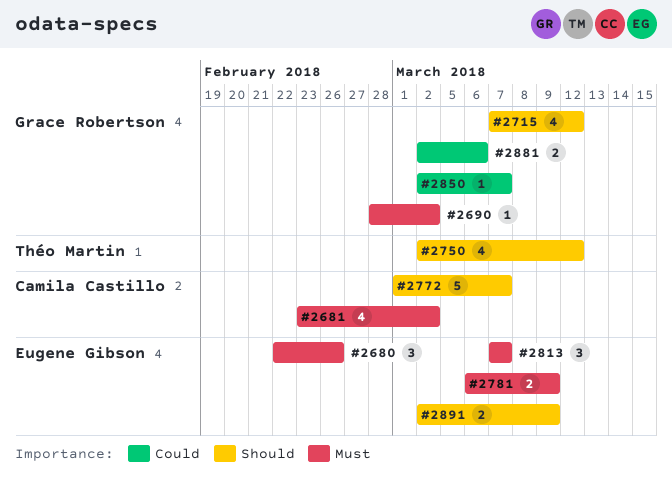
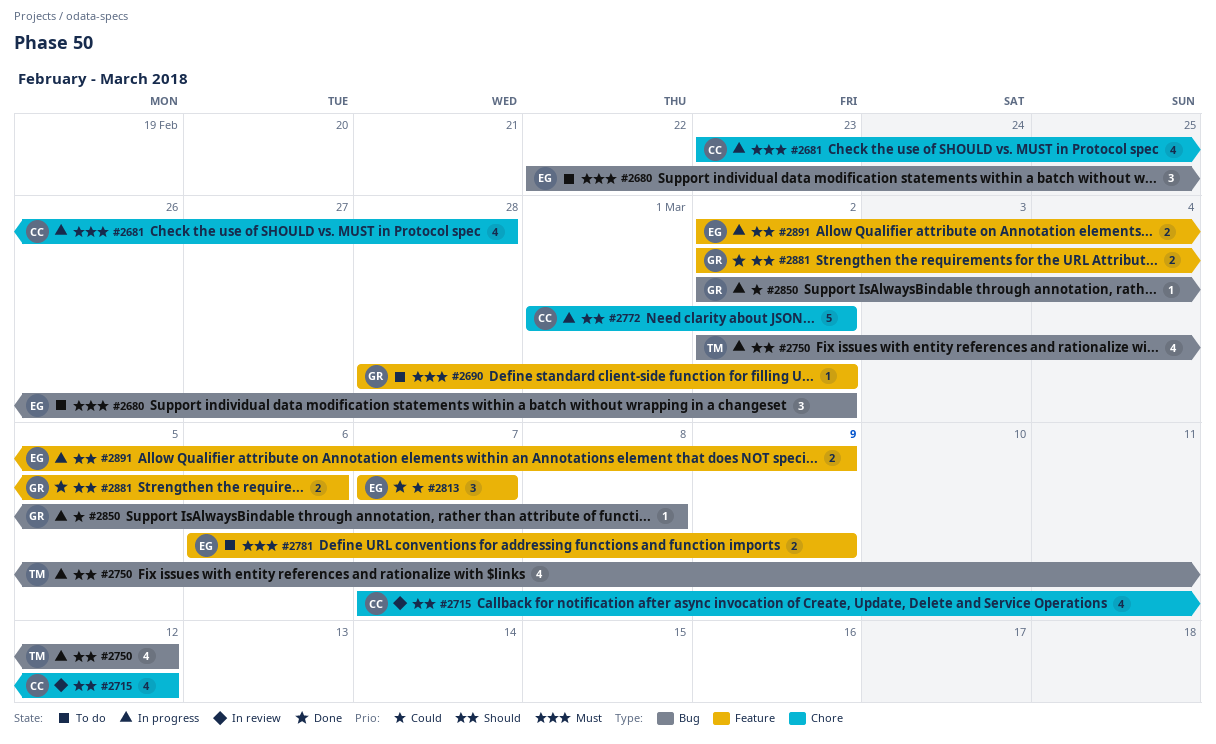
#2680, due: Feb 26 -> Mar 2
#2681, due: Mar 2 -> Feb 28
#2715, owner: Grace Robertson -> Camila Castillo
#2772, due: Mar 7 -> Mar 2
#2813, priority: Must -> Could
#2850, due: Mar 7 -> Mar 8
#2881, priority: Could -> Should

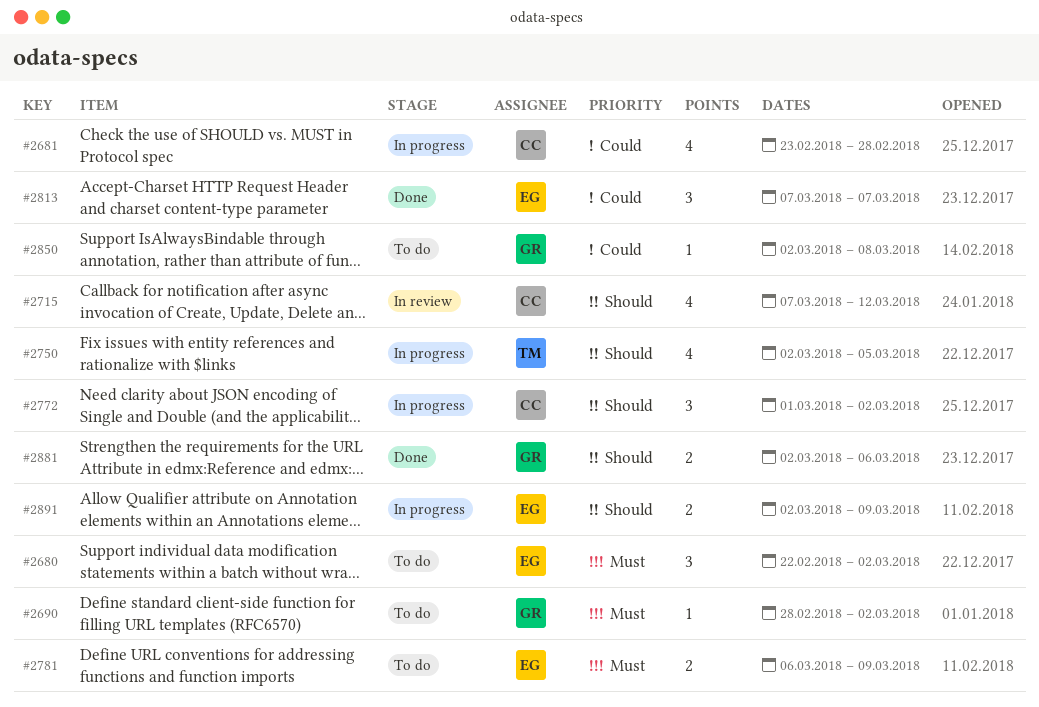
#2681, priority: Must -> Could
#2750, due: Mar 12 -> Mar 5
#2772, estimate: 5 -> 3
#2850, status: In progress -> To do

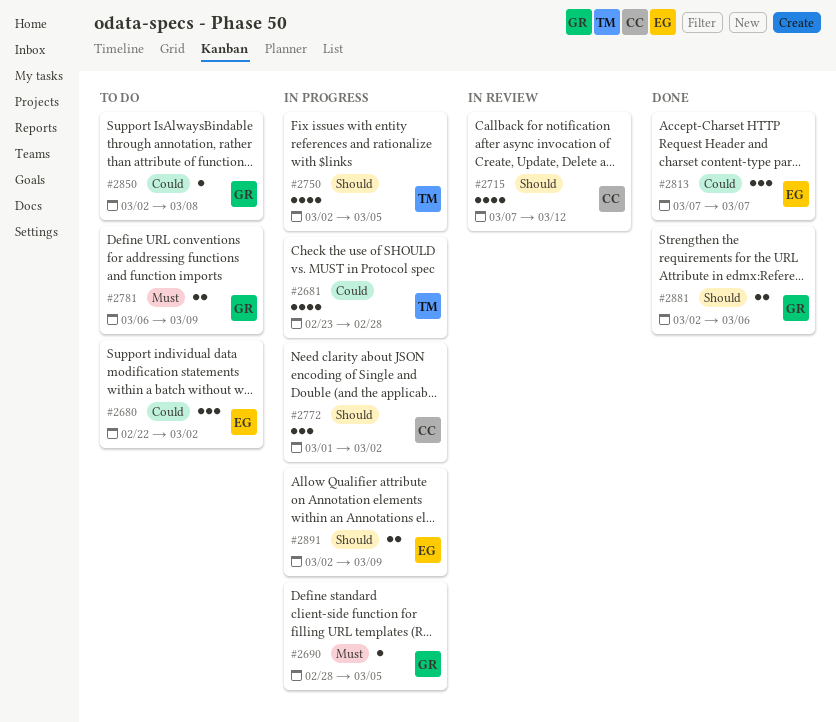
#2680, priority: Must -> Could
#2681, owner: CC -> TM
#2690, status: To do -> In progress
#2690, due: Mar 2 -> Mar 5
#2781, owner: EG -> GR

